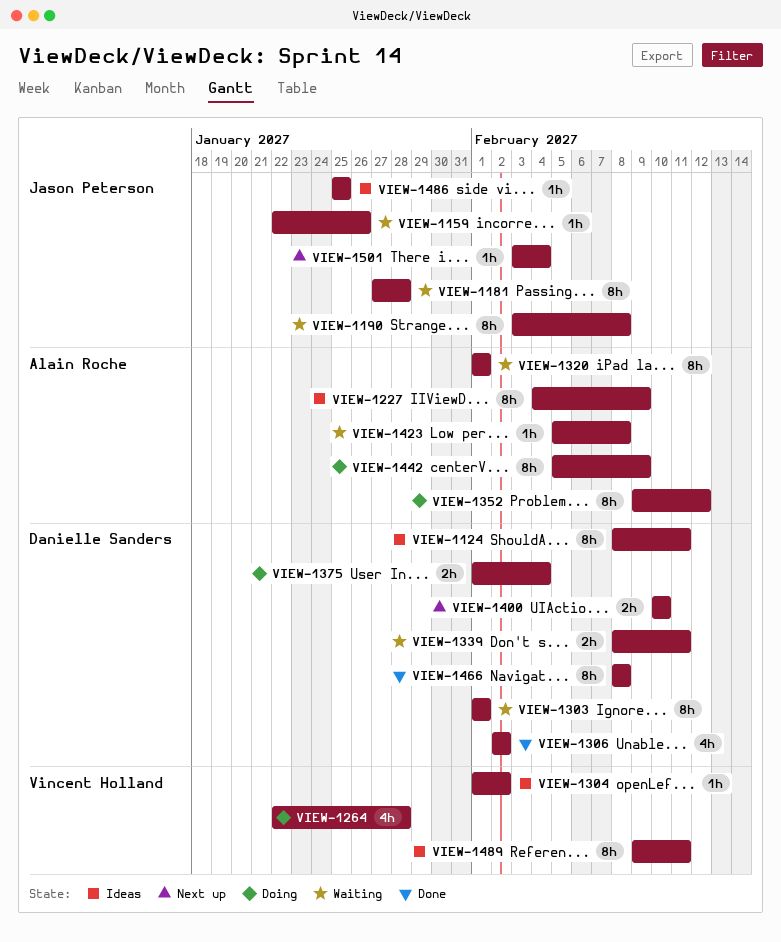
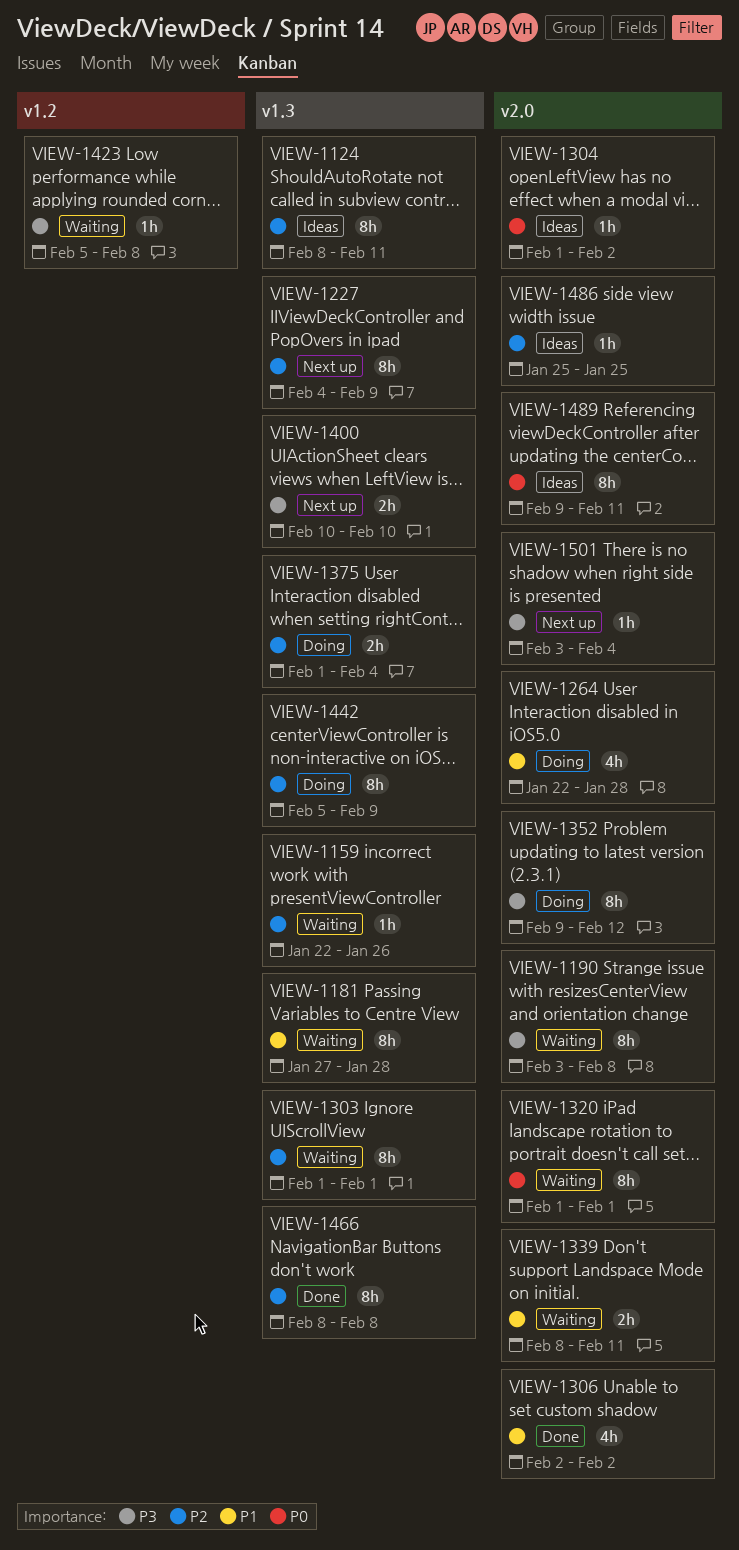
VIEW-1227, status: Ideas -> Next up

